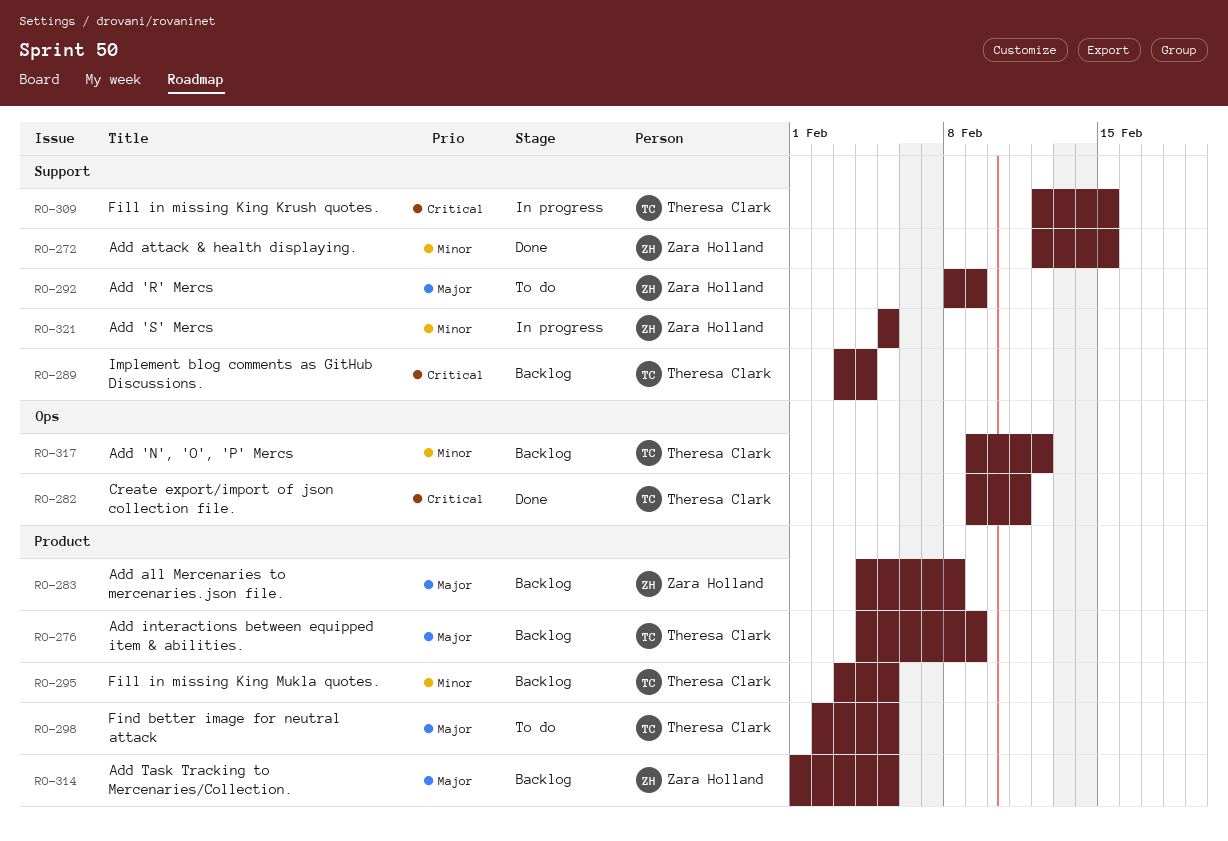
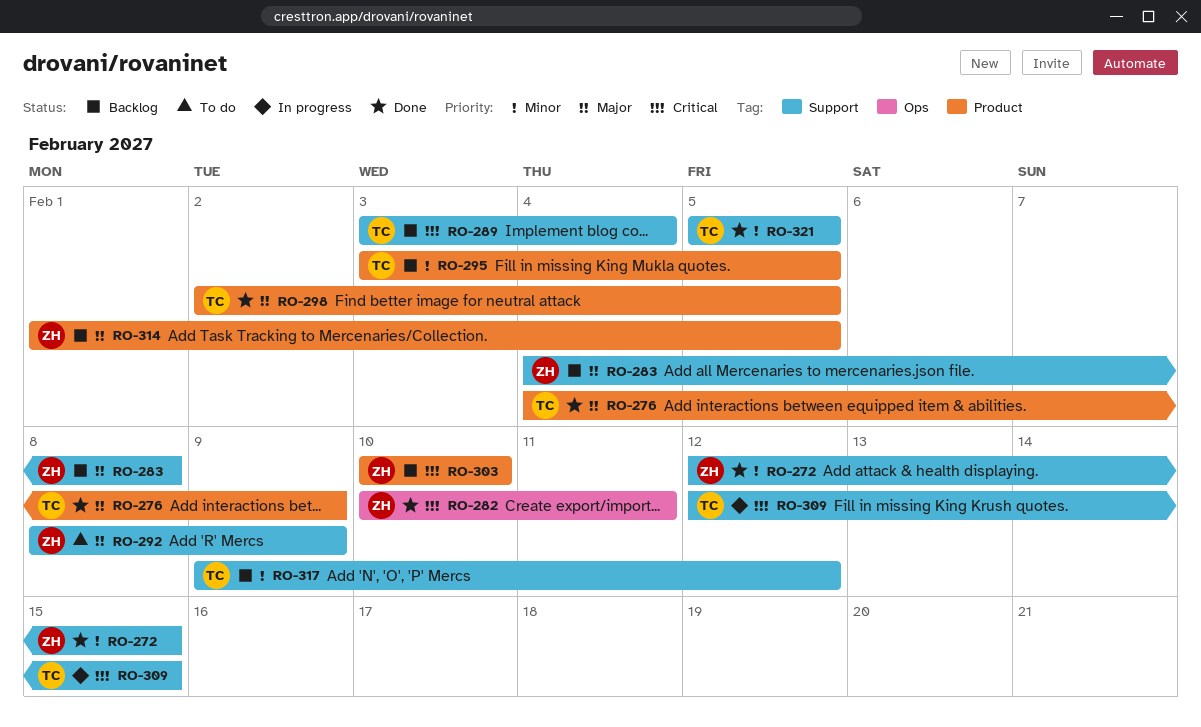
RO-276, status: Backlog -> Done
RO-282, owner: Theresa Clark -> Zara Holland
RO-282, start: Feb 9 -> Feb 10
RO-283, label: Product -> Support
RO-298, status: To do -> Done
RO-303: none -> present
RO-317, label: Ops -> Support
RO-321, status: In progress -> Done
RO-321, owner: Zara Holland -> Theresa Clark

